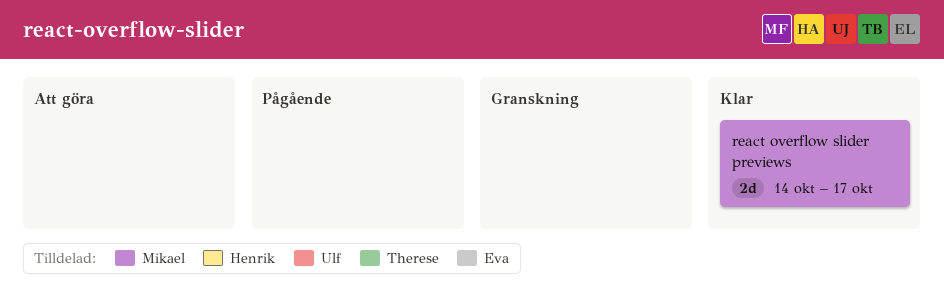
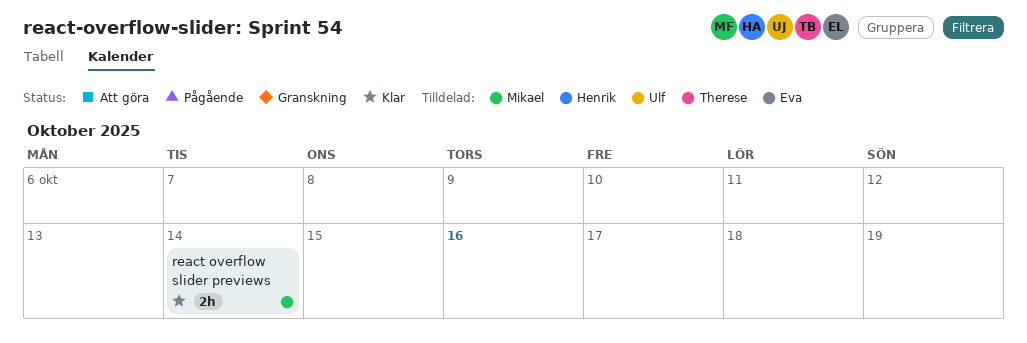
react overflow slider previews, estimate: 2d -> 2h
react overflow slider previews, due: Oct 17 -> Oct 14

